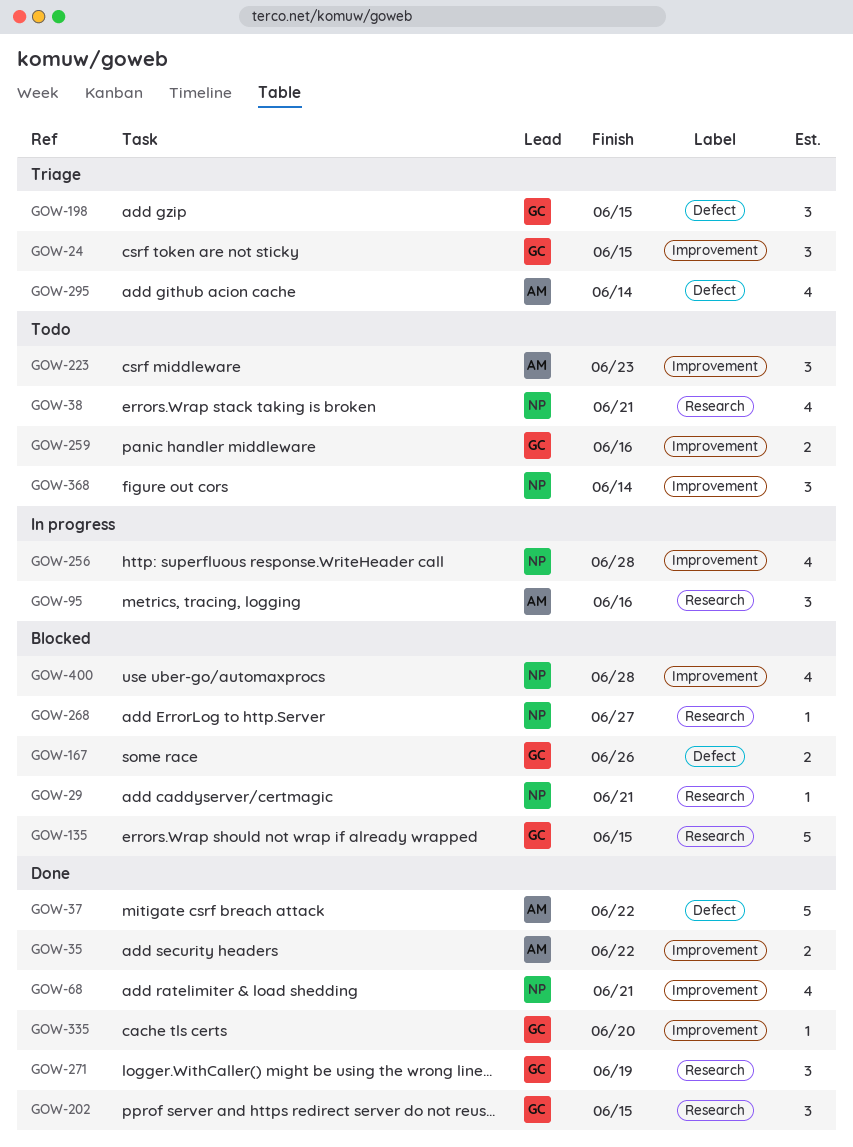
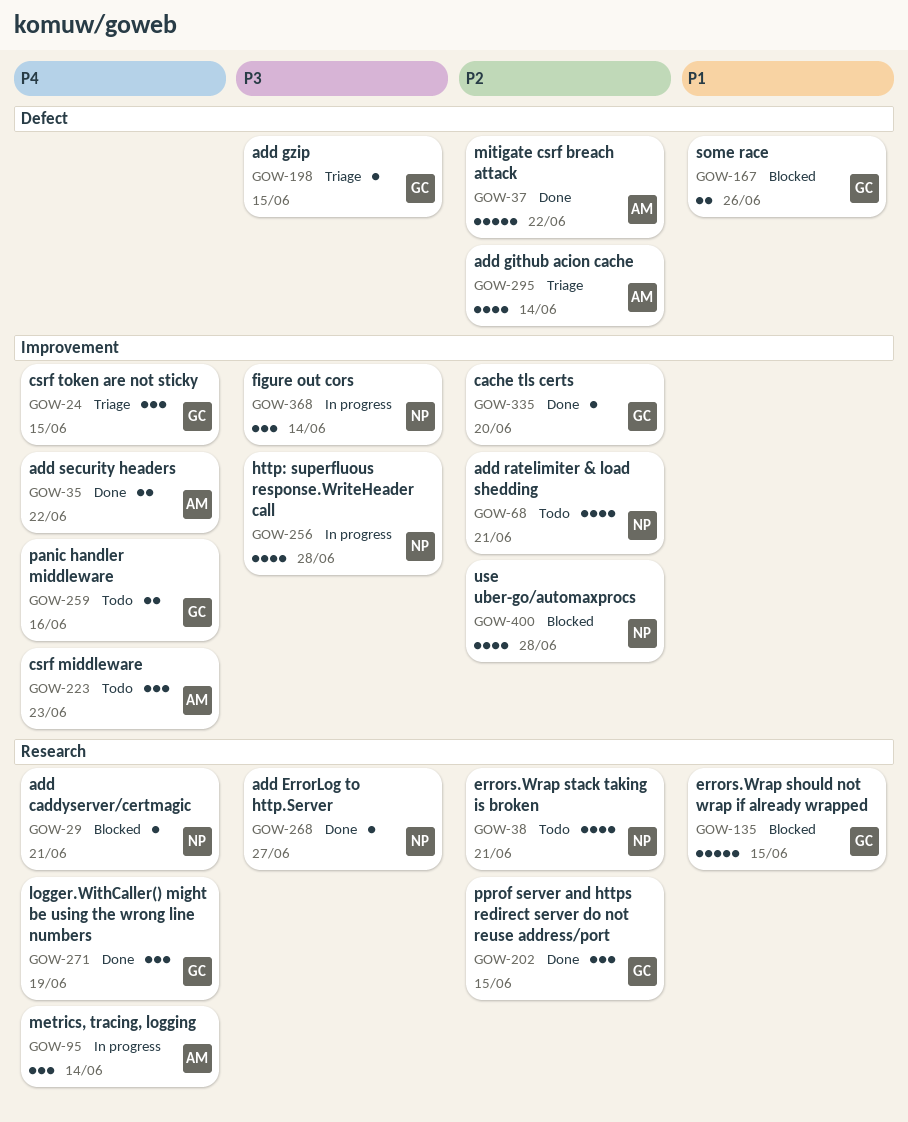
GOW-68, status: Done -> Todo
GOW-95, due: Jun 16 -> Jun 14
GOW-198, estimate: 3 -> 1
GOW-268, status: Blocked -> Done
GOW-368, status: Todo -> In progress

